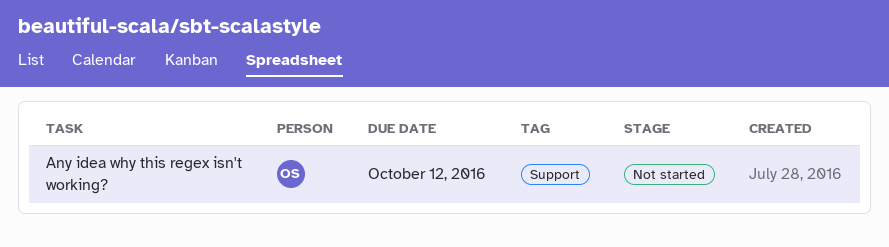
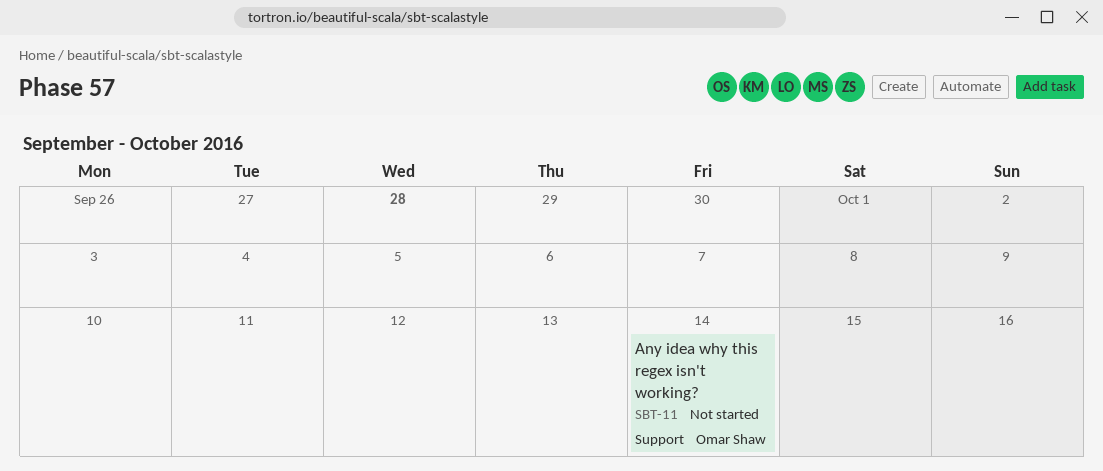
Any idea why this regex isn't working?, due: Oct 12 -> Oct 14

